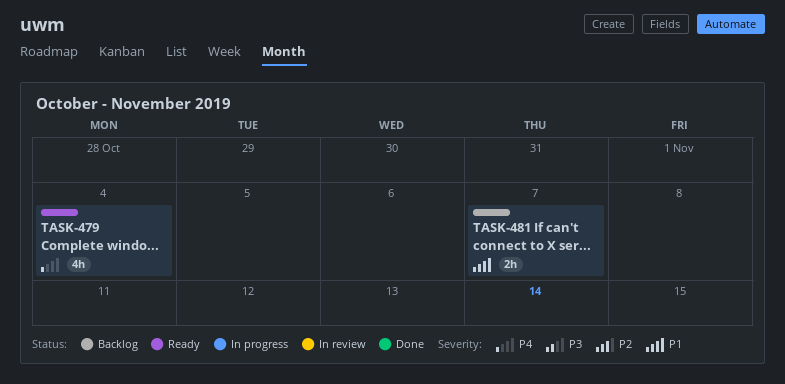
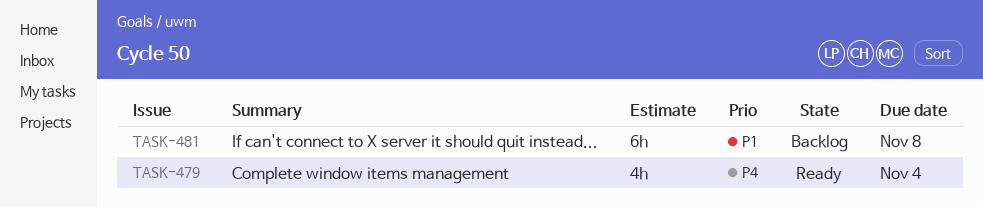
TASK-481, estimate: 2h -> 6h
TASK-481, due: Nov 7 -> Nov 8

